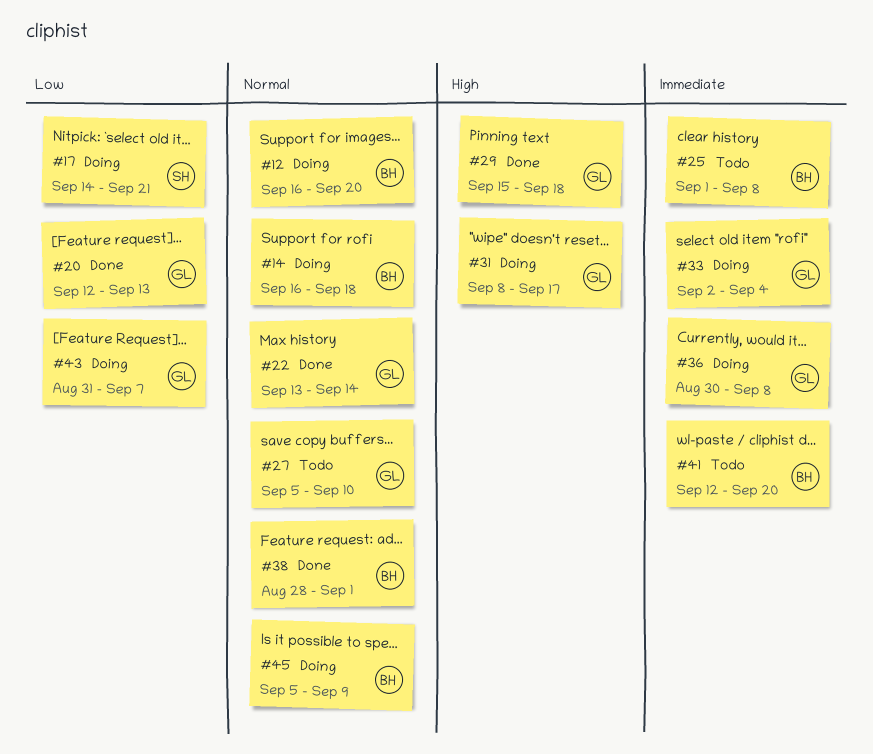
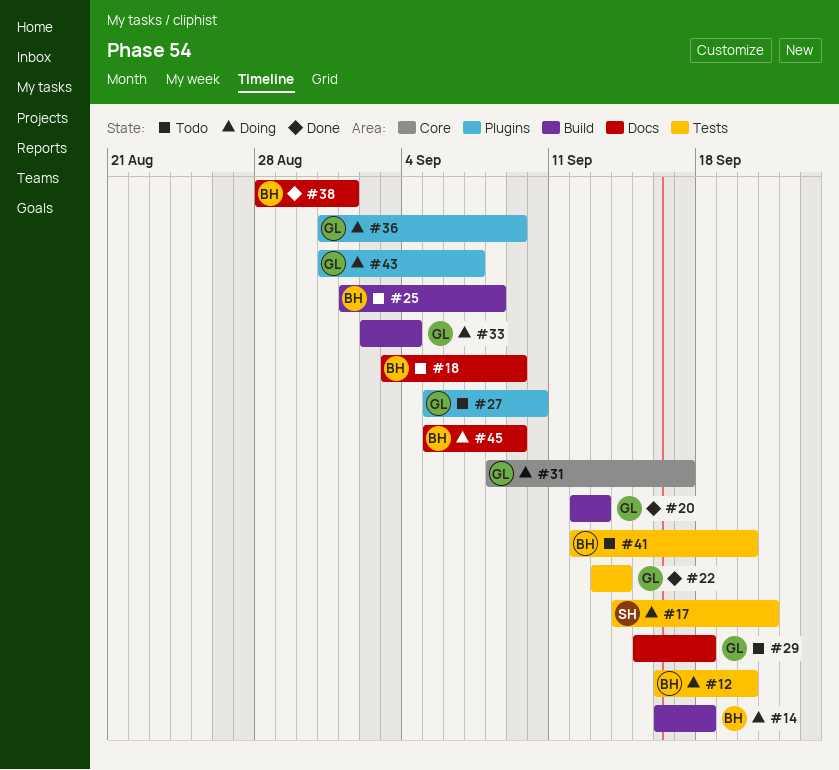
#18: none -> present
#29, status: Done -> Todo
#36, start: Aug 30 -> Aug 31
#36, due: Sep 8 -> Sep 9

